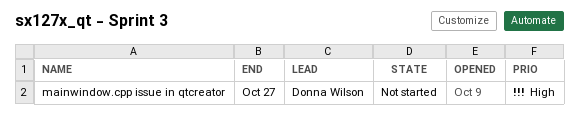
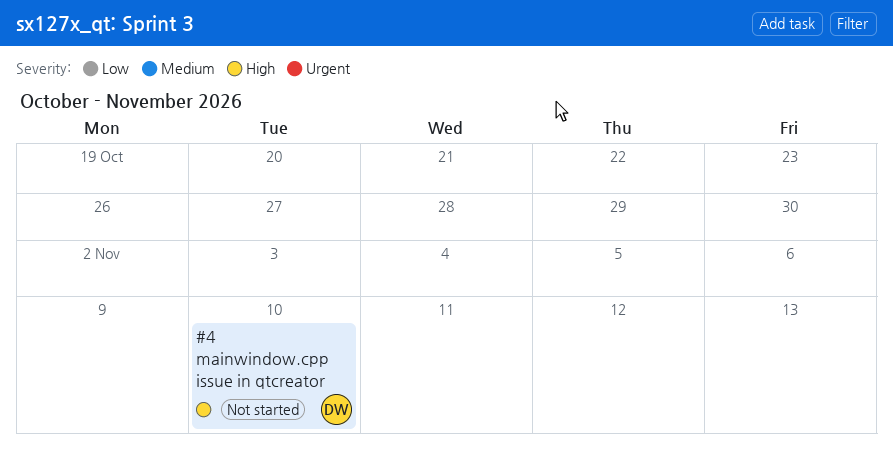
mainwindow.cpp issue in qtcreator, due: Oct 27 -> Nov 10

